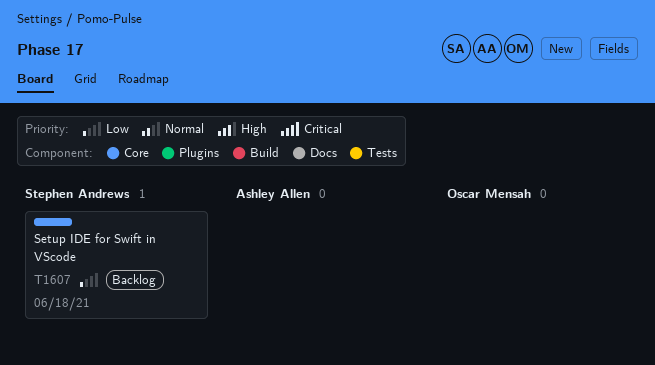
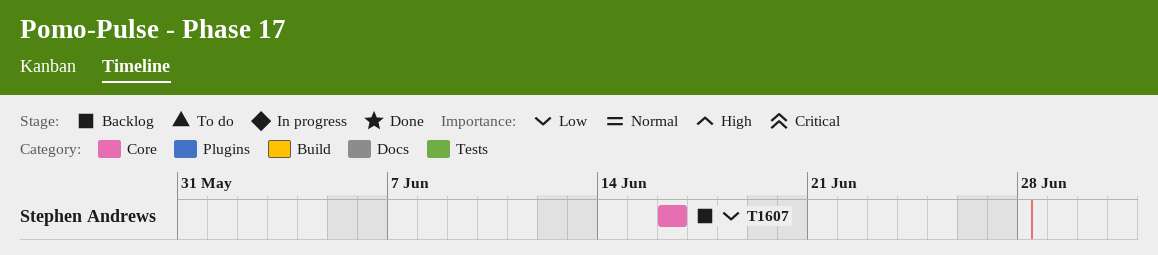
T1607, due: Jun 18 -> Jun 16

